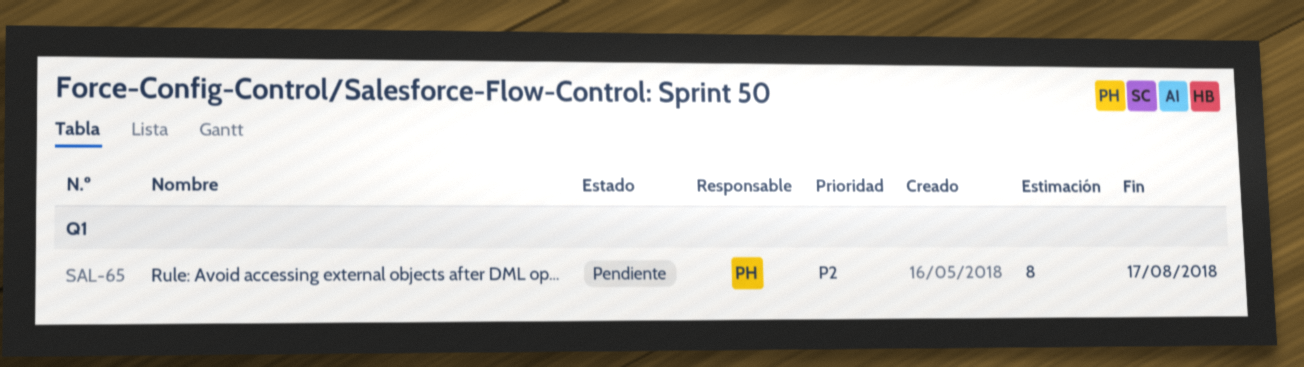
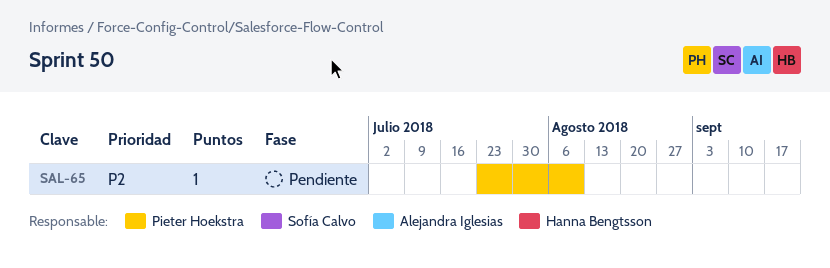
SAL-65, estimate: 8 -> 1
SAL-65, due: Aug 17 -> Aug 10

